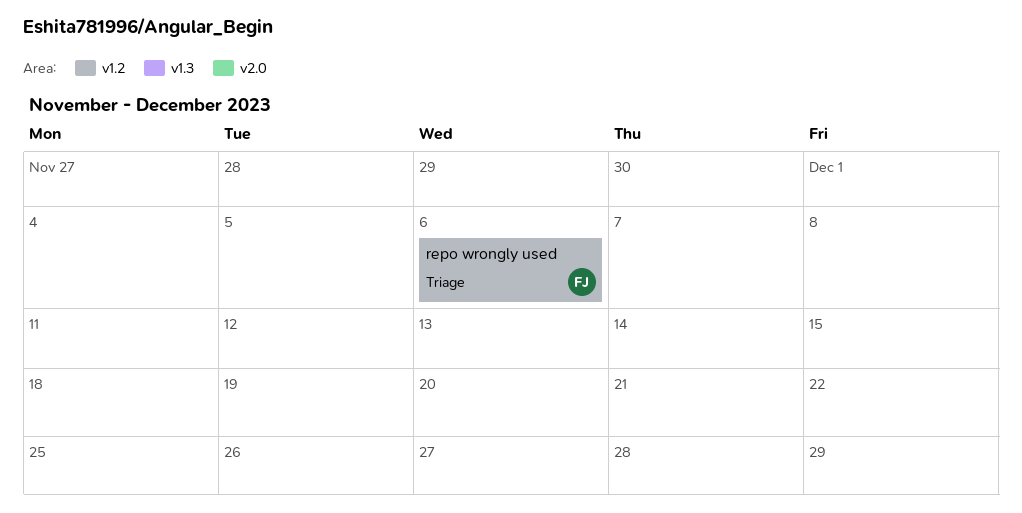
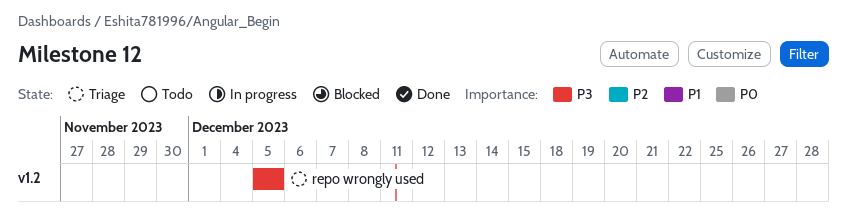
repo wrongly used, due: Dec 6 -> Dec 5

